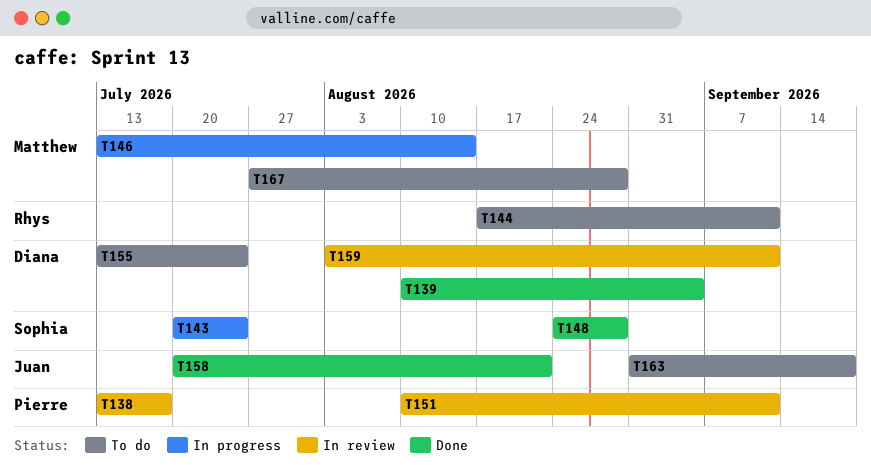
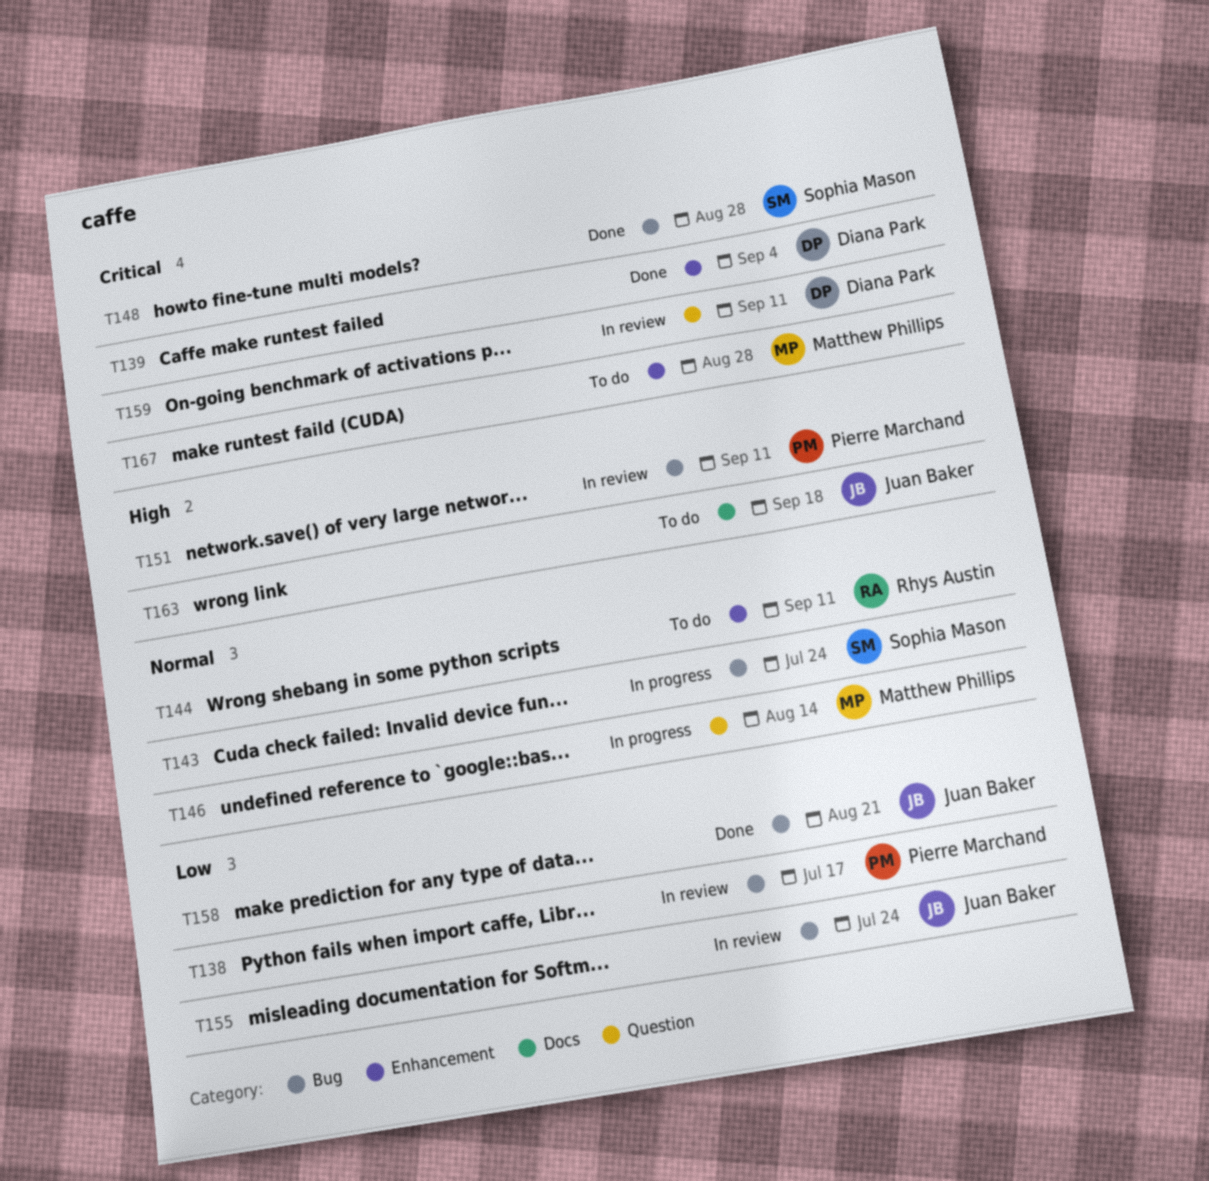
T155, status: To do -> In review
T155, owner: Diana Park -> Juan Baker

